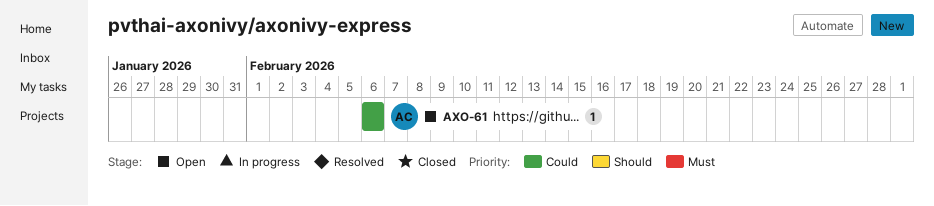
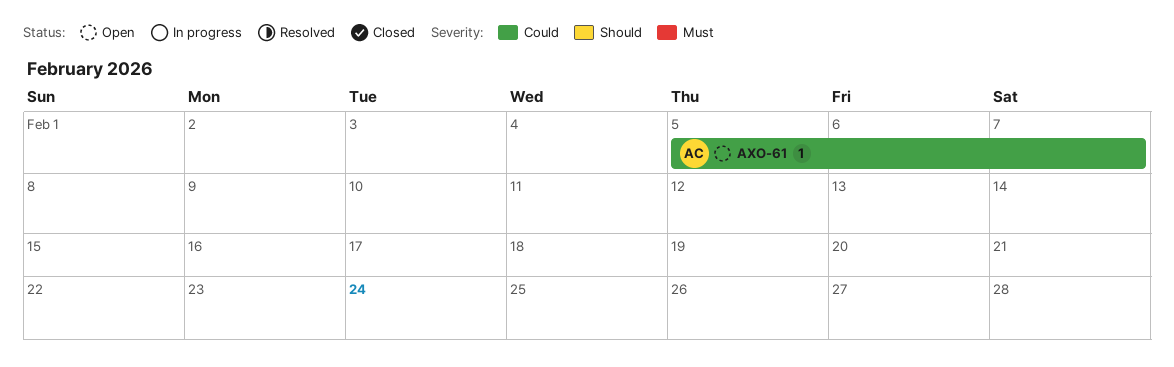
AXO-61, start: Feb 6 -> Feb 5
AXO-61, due: Feb 6 -> Feb 7

